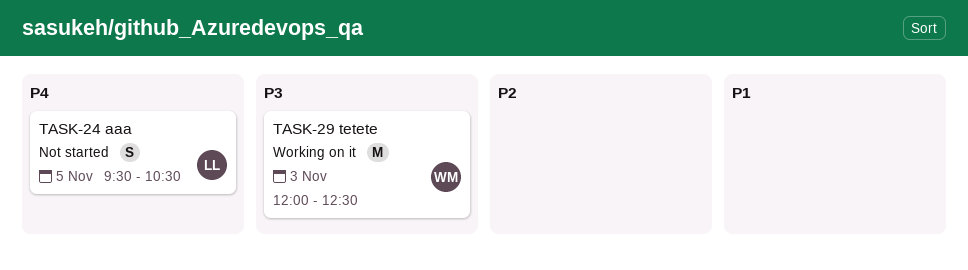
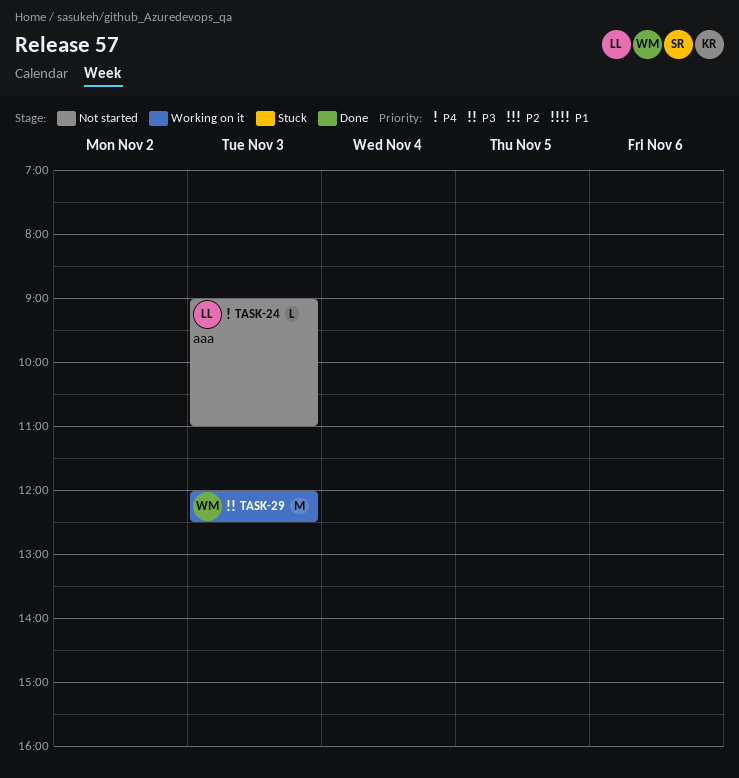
TASK-24, estimate: S -> L
TASK-24, day: Nov 5 -> Nov 3
TASK-24, begins: 09:30 -> 09:00
TASK-24, ends: 10:30 -> 11:00

